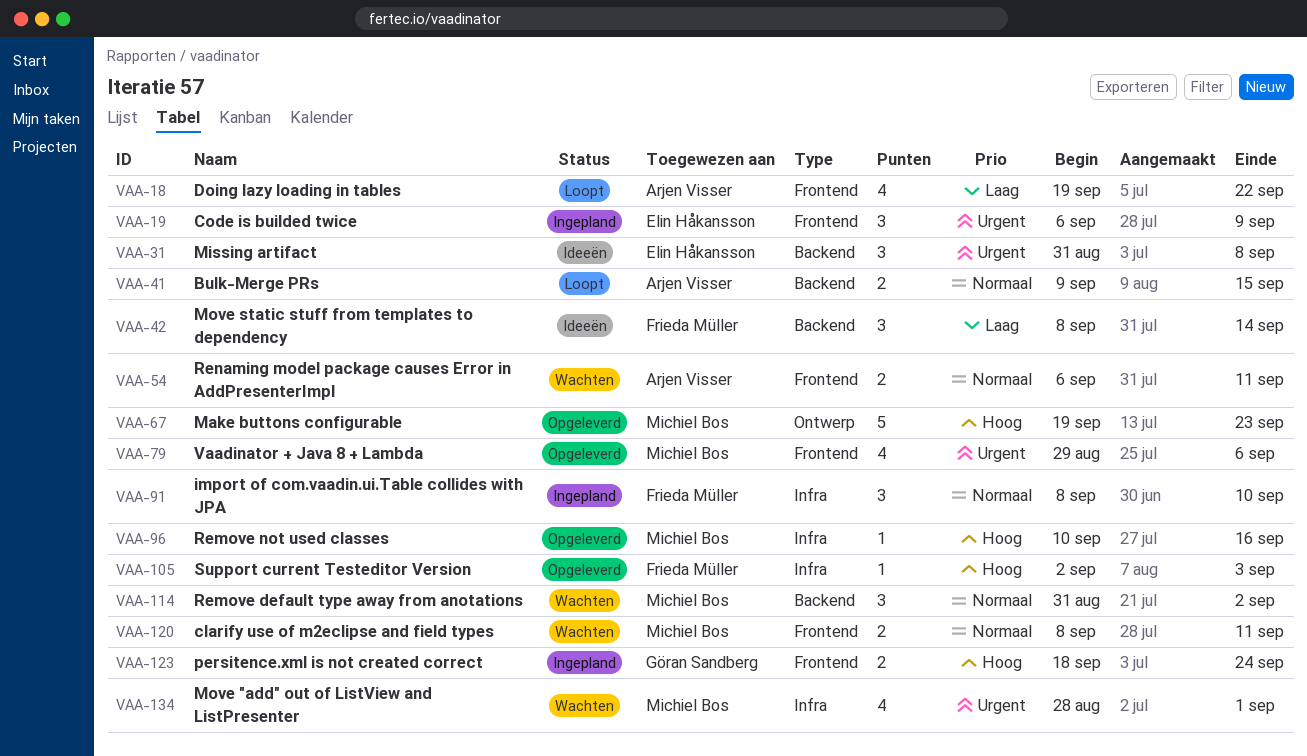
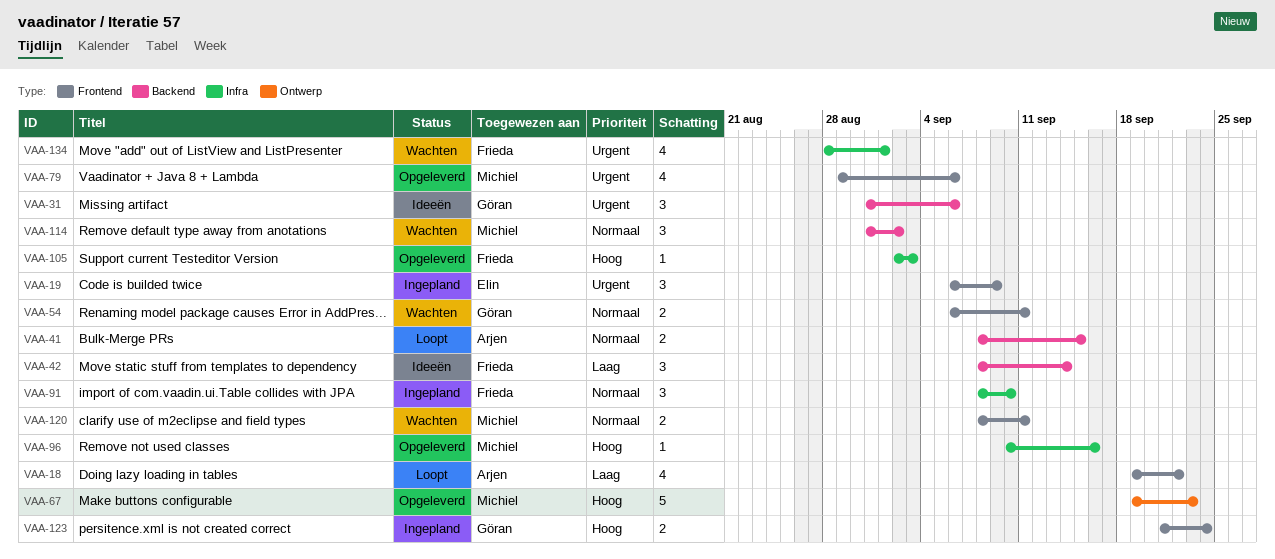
VAA-31, owner: Elin Håkansson -> Göran Sandberg
VAA-31, due: Sep 8 -> Sep 6
VAA-41, start: Sep 9 -> Sep 8
VAA-54, owner: Arjen Visser -> Göran Sandberg
VAA-123, start: Sep 18 -> Sep 21
VAA-134, owner: Michiel Bos -> Frieda Müller

